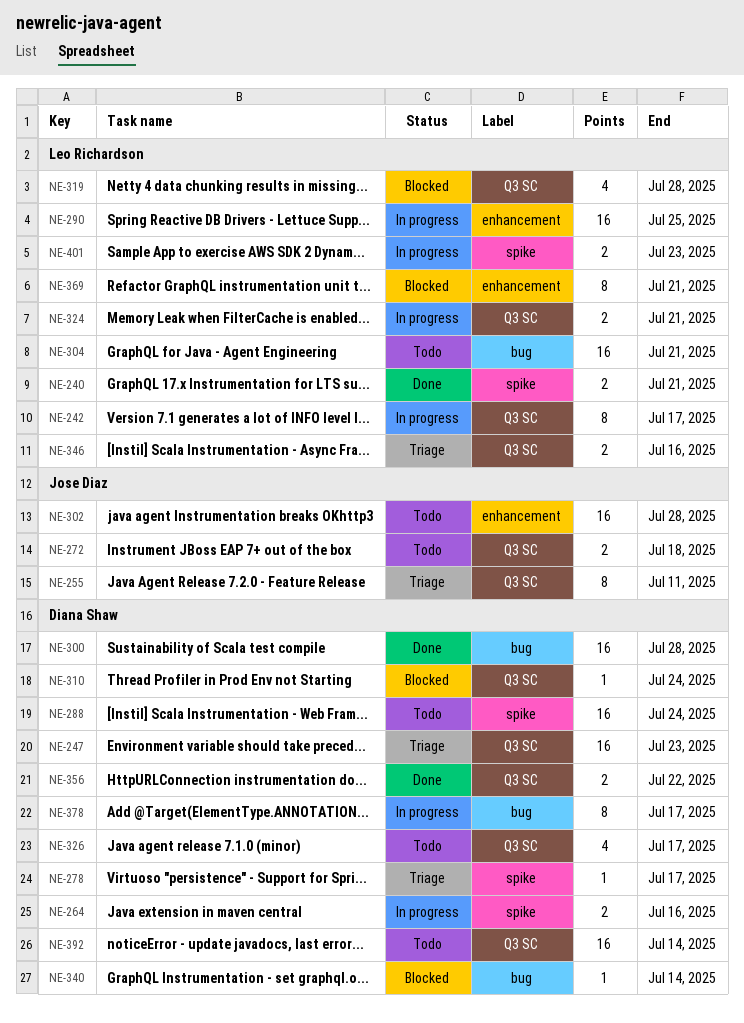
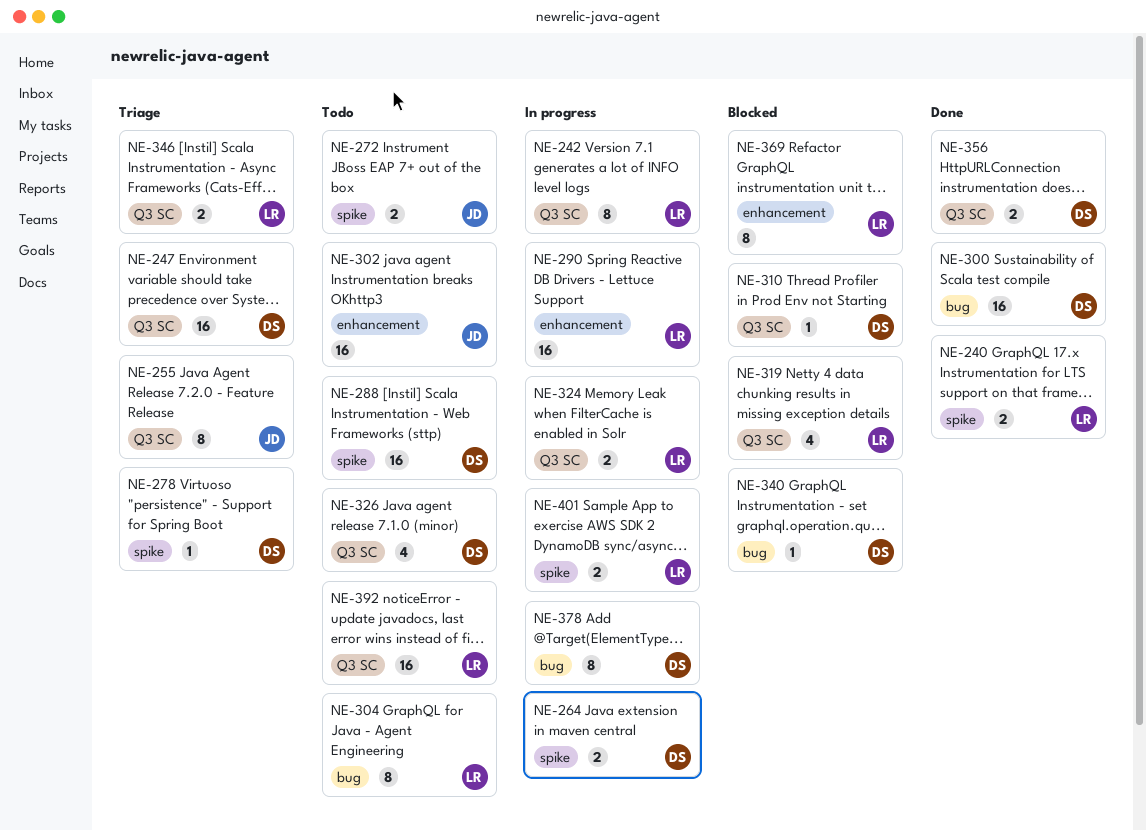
NE-272, label: Q3 SC -> spike
NE-304, estimate: 16 -> 8
NE-392, owner: Diana Shaw -> Leo Richardson

